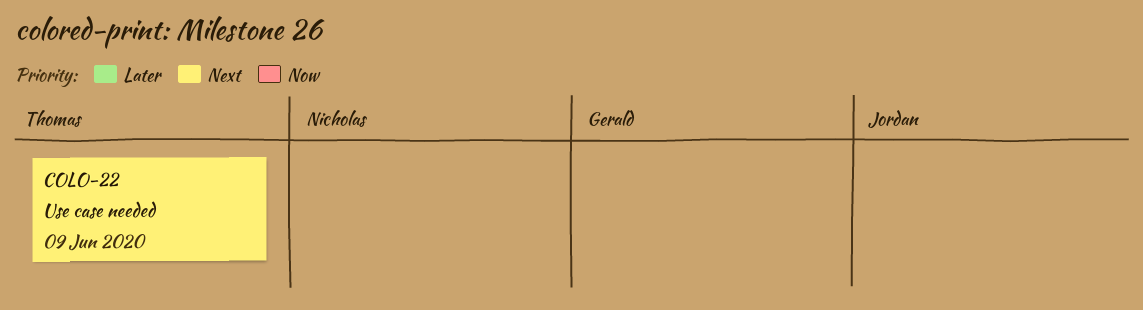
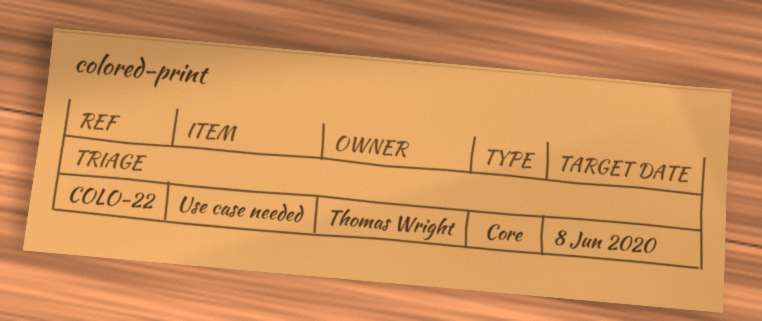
COLO-22, due: Jun 9 -> Jun 8

